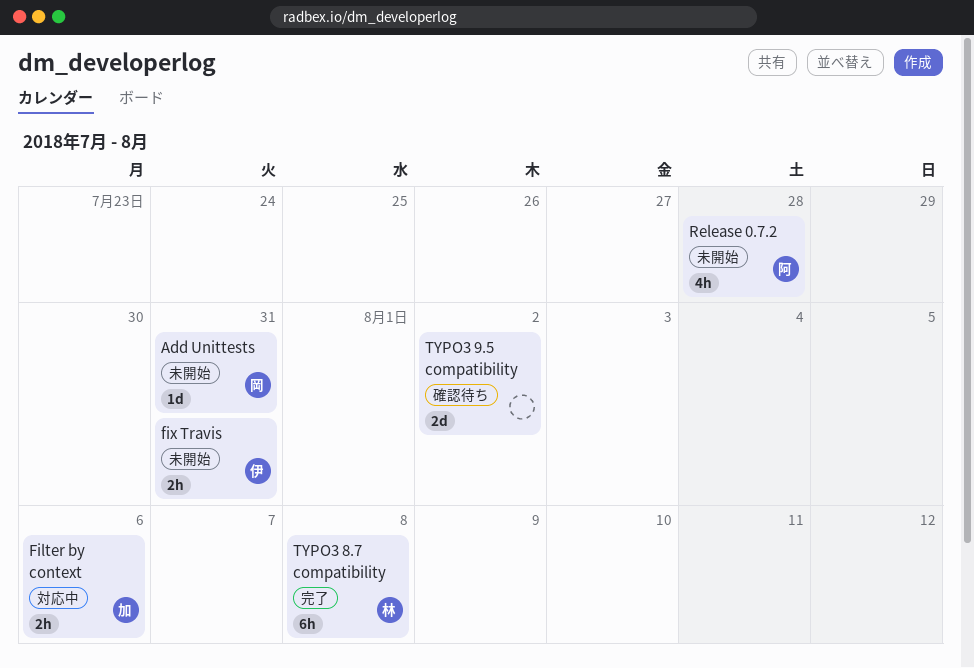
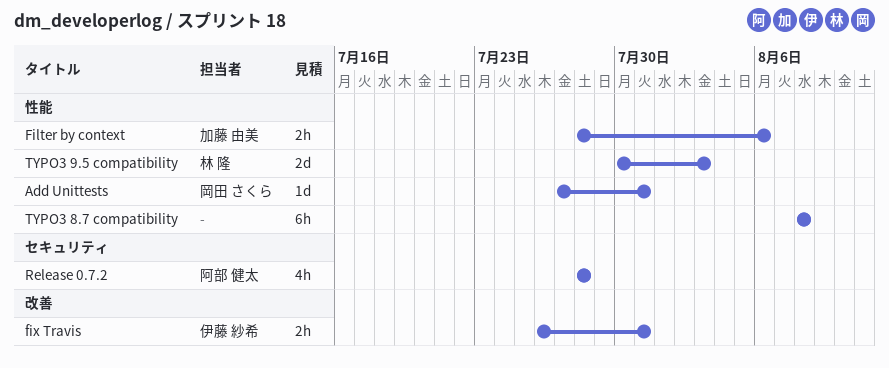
TYPO3 8.7 compatibility, owner: 林 隆 -> none
TYPO3 9.5 compatibility, owner: none -> 林 隆
TYPO3 9.5 compatibility, due: Aug 2 -> Aug 3

